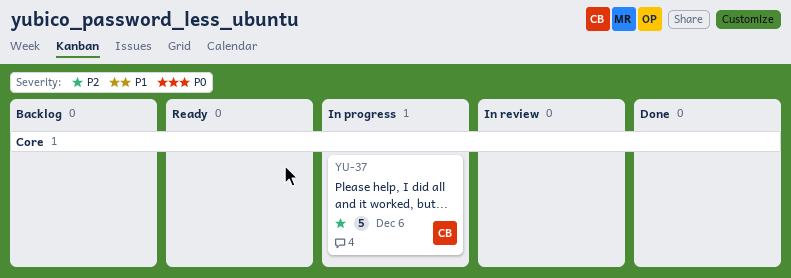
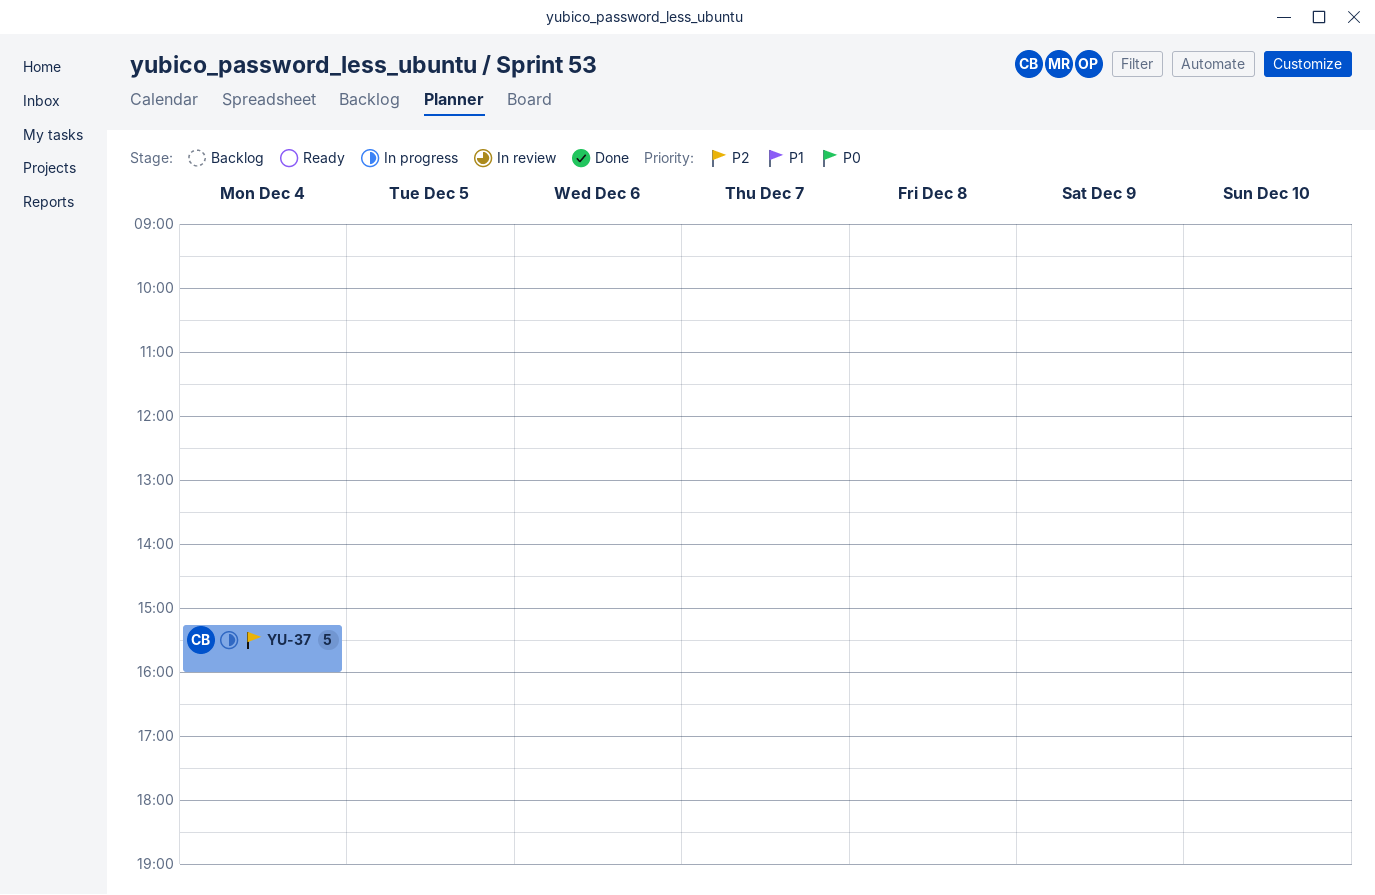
YU-37, day: Dec 6 -> Dec 4

